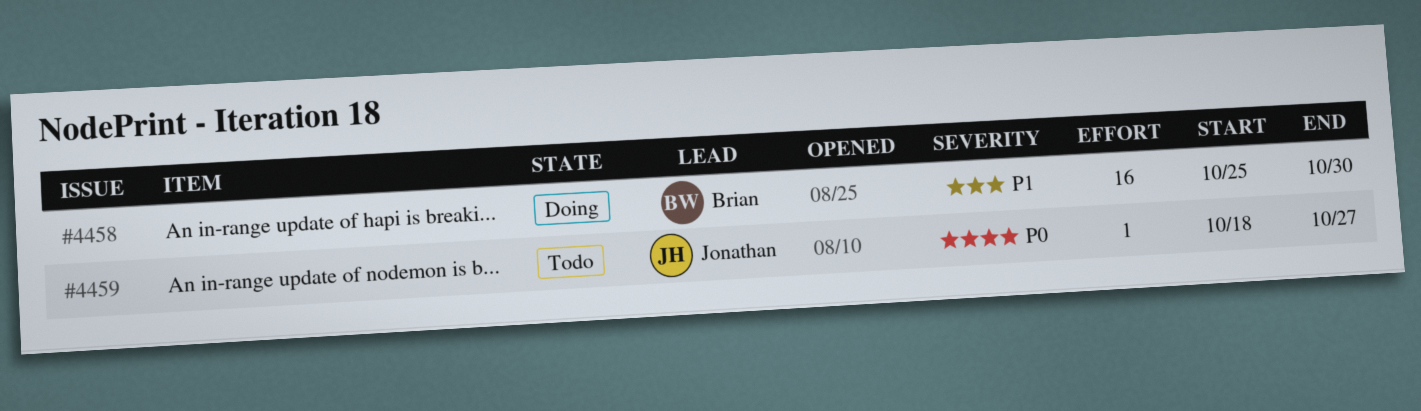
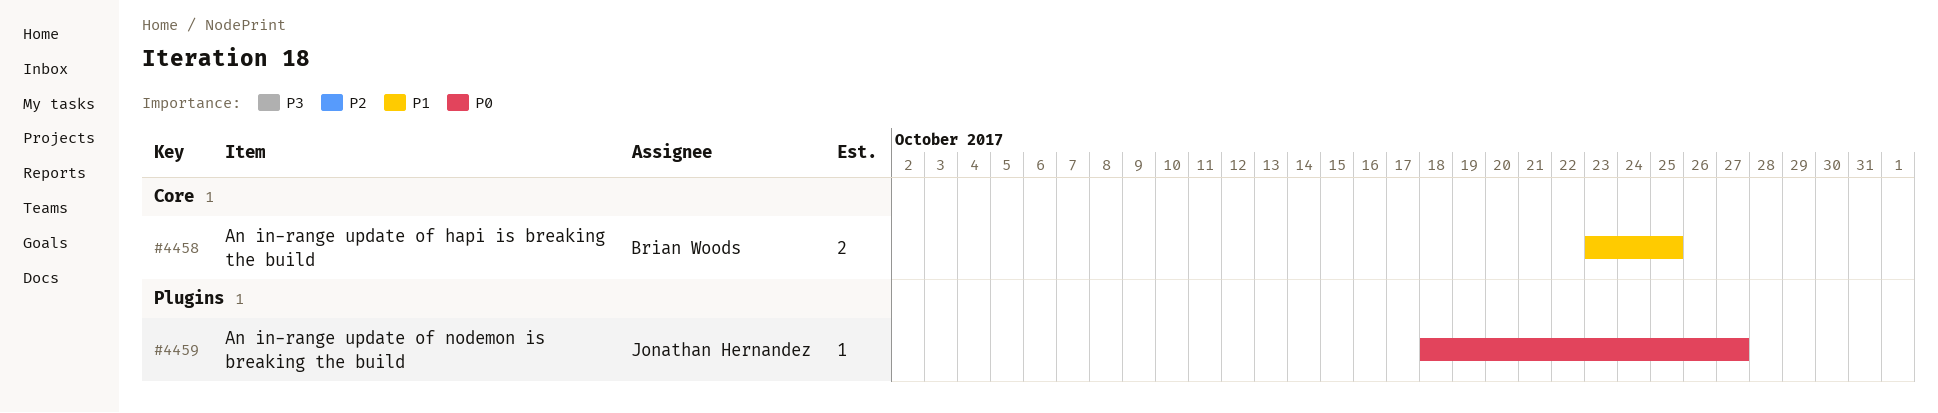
#4458, estimate: 16 -> 2
#4458, start: Oct 25 -> Oct 23
#4458, due: Oct 30 -> Oct 25

